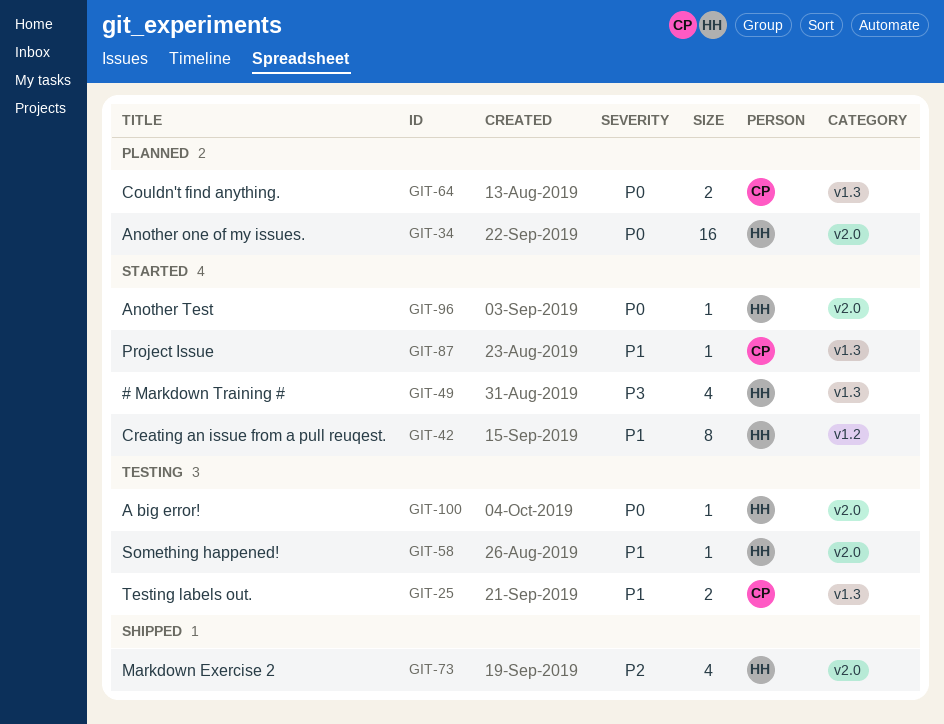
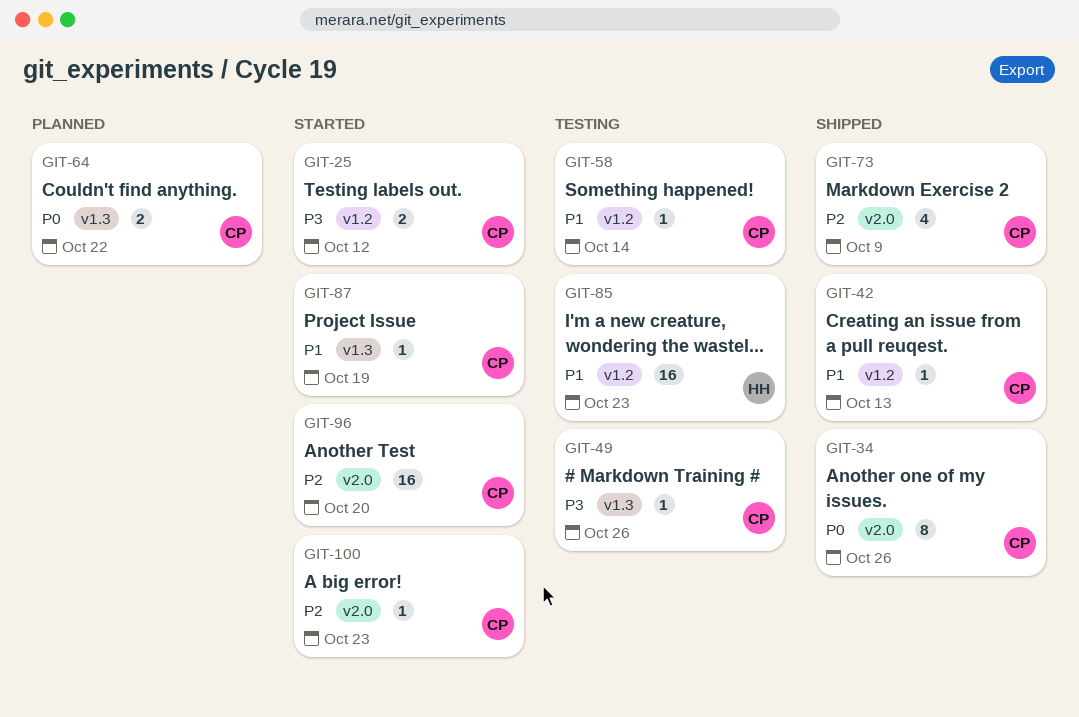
GIT-25, status: Testing -> Started
GIT-25, priority: P1 -> P3
GIT-25, label: v1.3 -> v1.2
GIT-34, status: Planned -> Shipped
GIT-34, owner: HH -> CP
GIT-34, estimate: 16 -> 8
GIT-42, status: Started -> Shipped
GIT-42, owner: HH -> CP
GIT-42, estimate: 8 -> 1
GIT-49, status: Started -> Testing
GIT-49, owner: HH -> CP
GIT-49, estimate: 4 -> 1
GIT-58, owner: HH -> CP
GIT-58, label: v2.0 -> v1.2
GIT-73, owner: HH -> CP
GIT-85: none -> present
GIT-96, owner: HH -> CP
GIT-96, priority: P0 -> P2
GIT-96, estimate: 1 -> 16
GIT-100, status: Testing -> Started
GIT-100, owner: HH -> CP
GIT-100, priority: P0 -> P2

